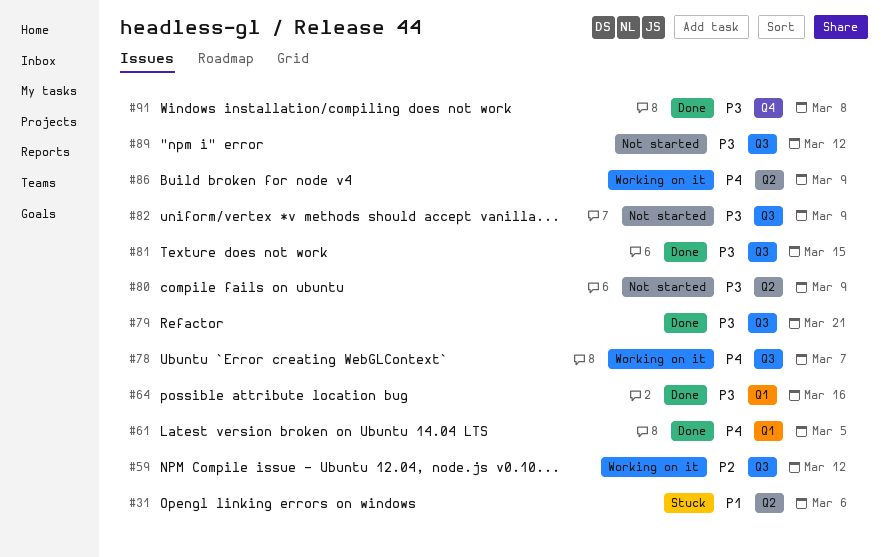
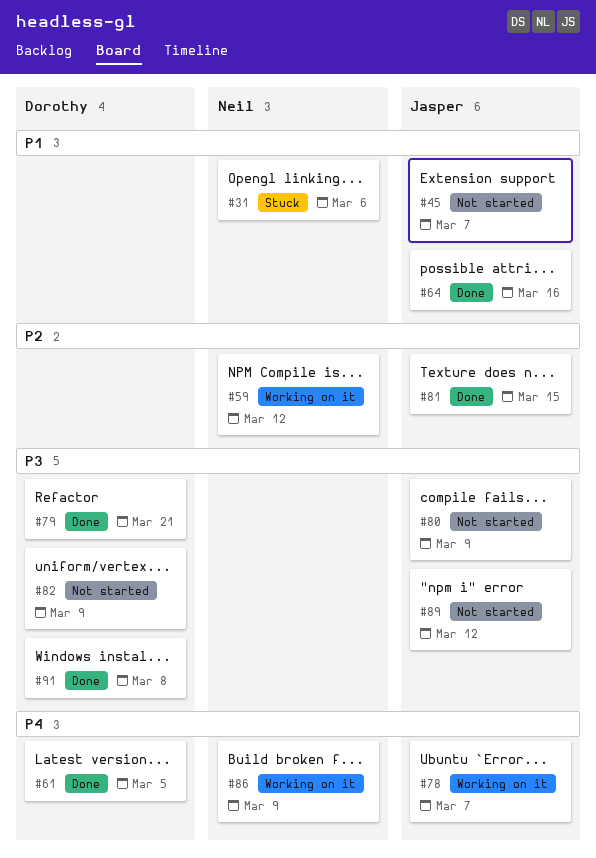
#45: none -> present
#64, priority: P3 -> P1
#81, priority: P3 -> P2

